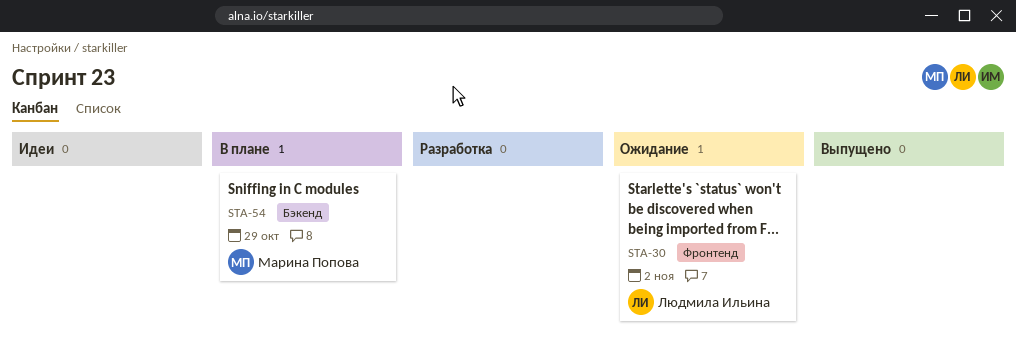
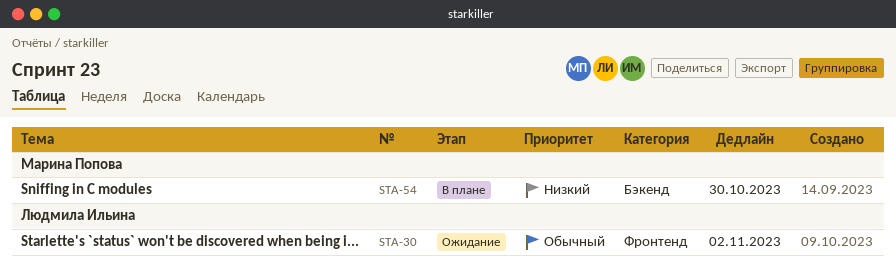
STA-54, due: Oct 29 -> Oct 30

